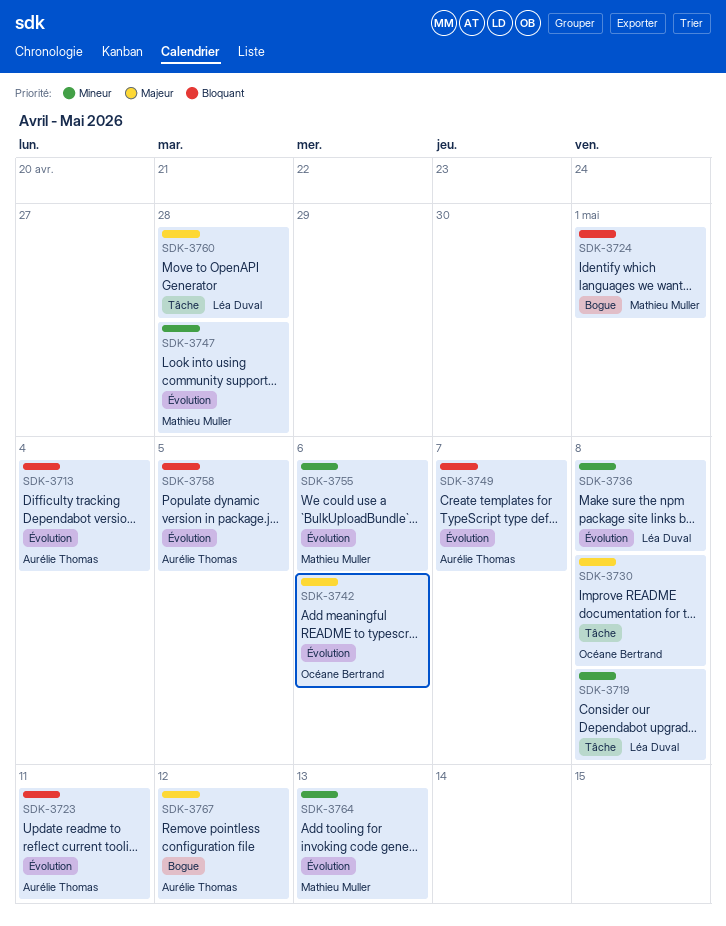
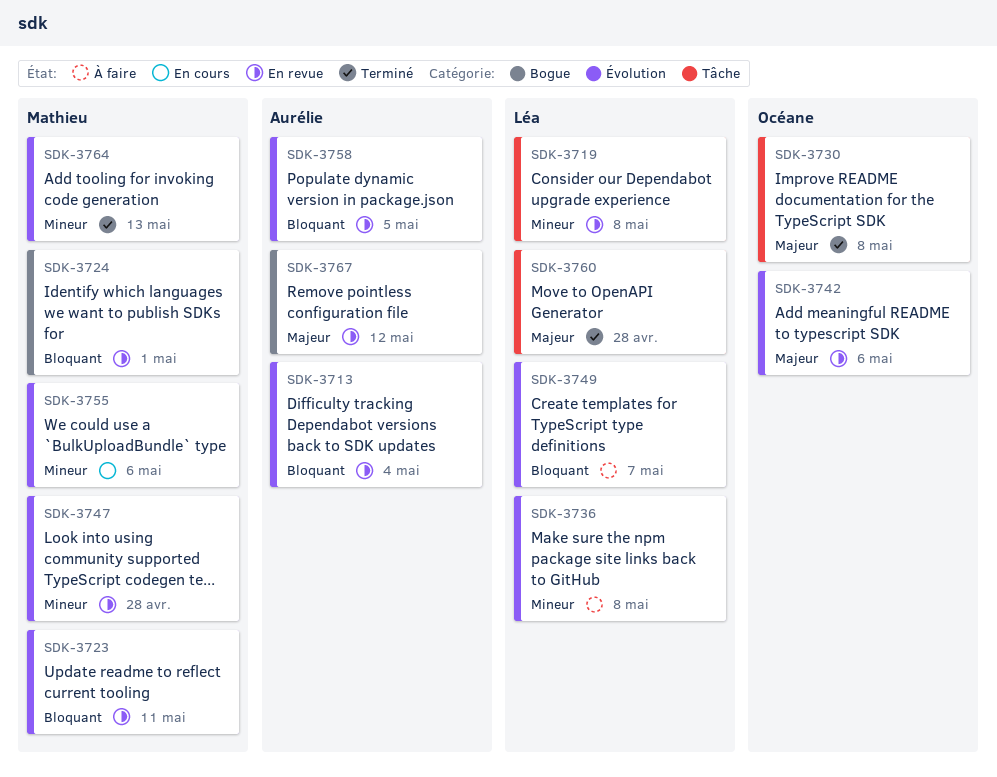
SDK-3723, owner: Aurélie Thomas -> Mathieu Muller
SDK-3749, owner: Aurélie Thomas -> Léa Duval

